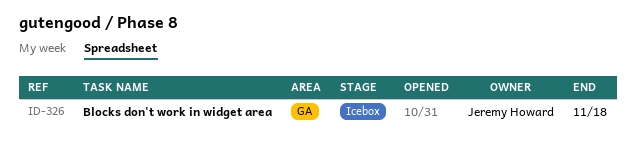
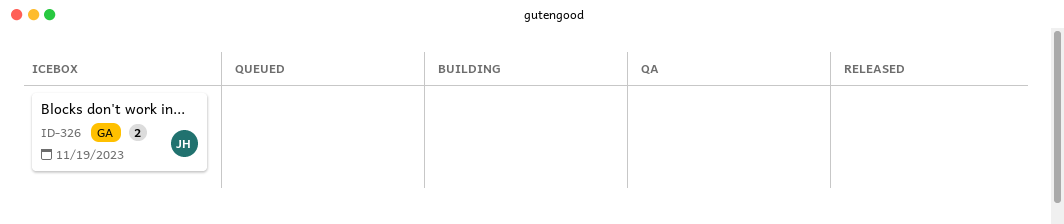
ID-326, due: Nov 18 -> Nov 19

